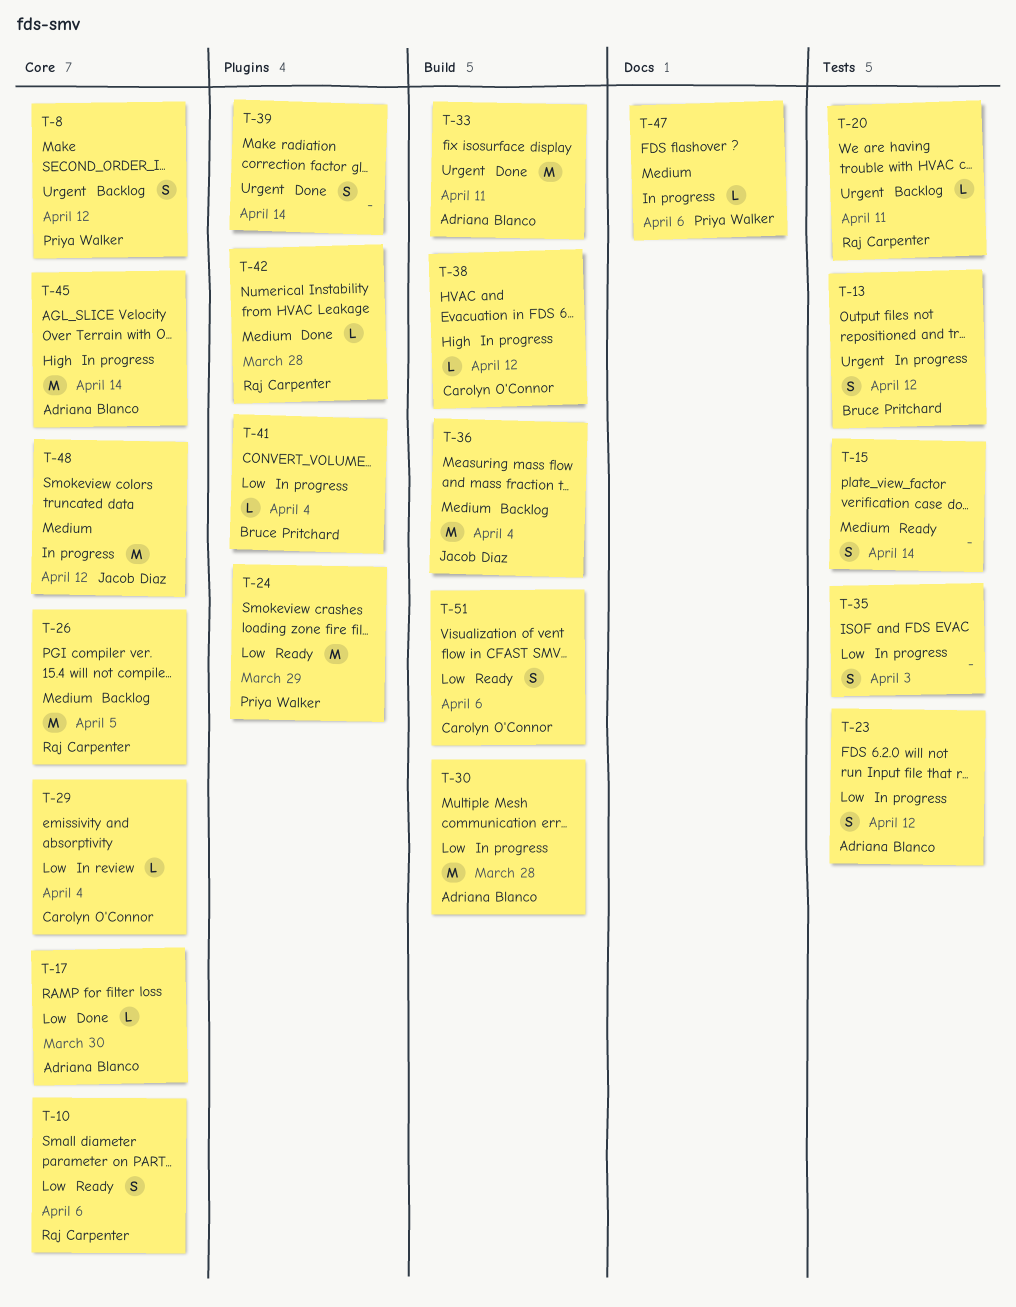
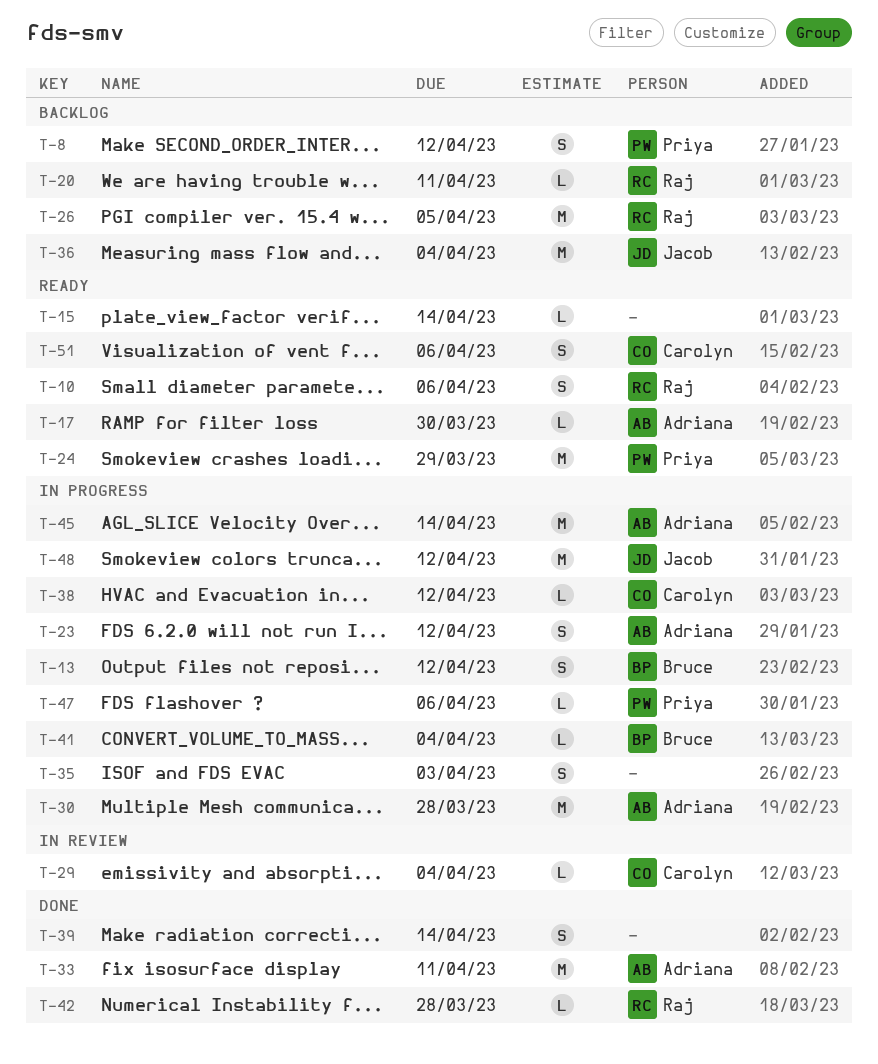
T-15, estimate: S -> L
T-17, status: Done -> Ready

